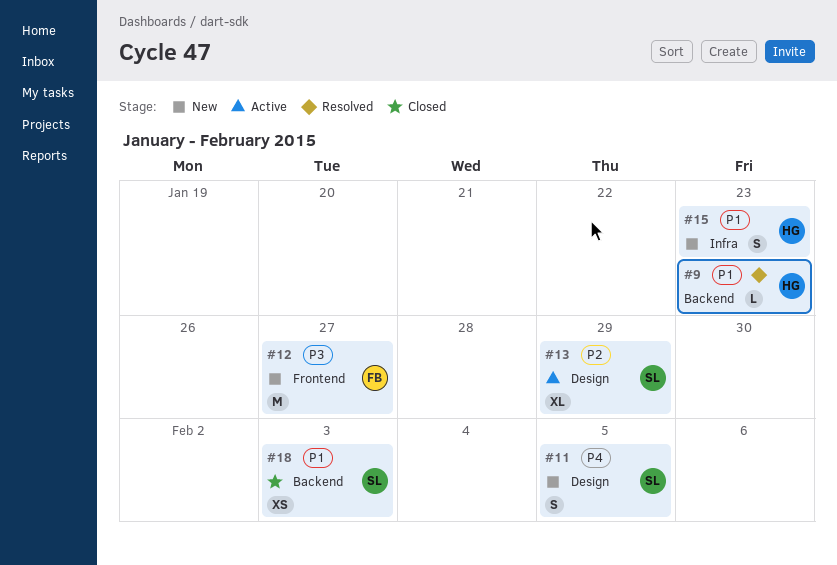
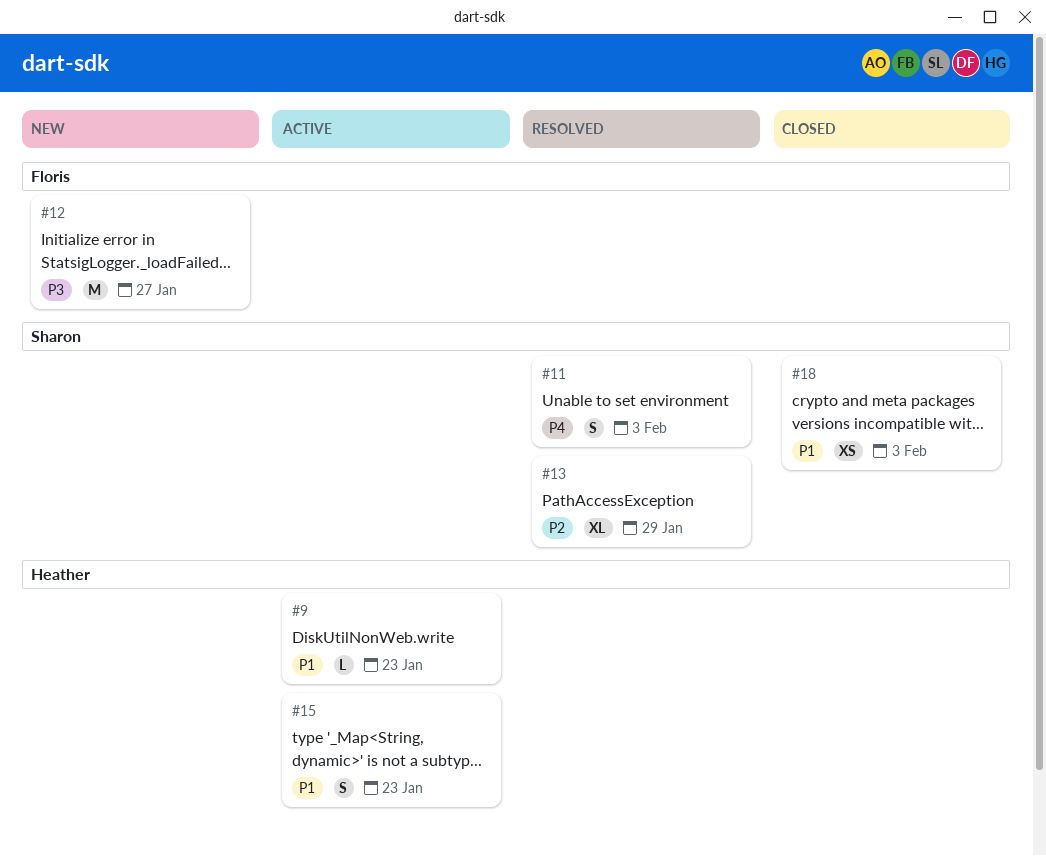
#9, status: Resolved -> Active
#11, status: New -> Resolved
#11, due: Feb 5 -> Feb 3
#13, status: Active -> Resolved
#15, status: New -> Active

